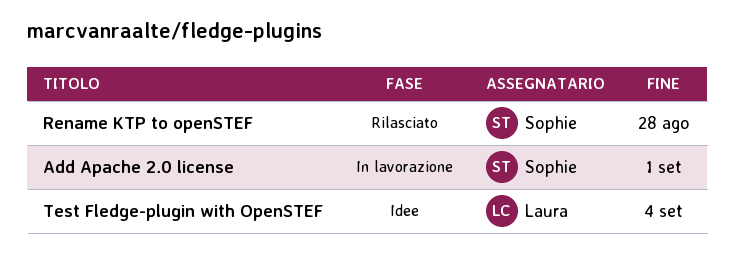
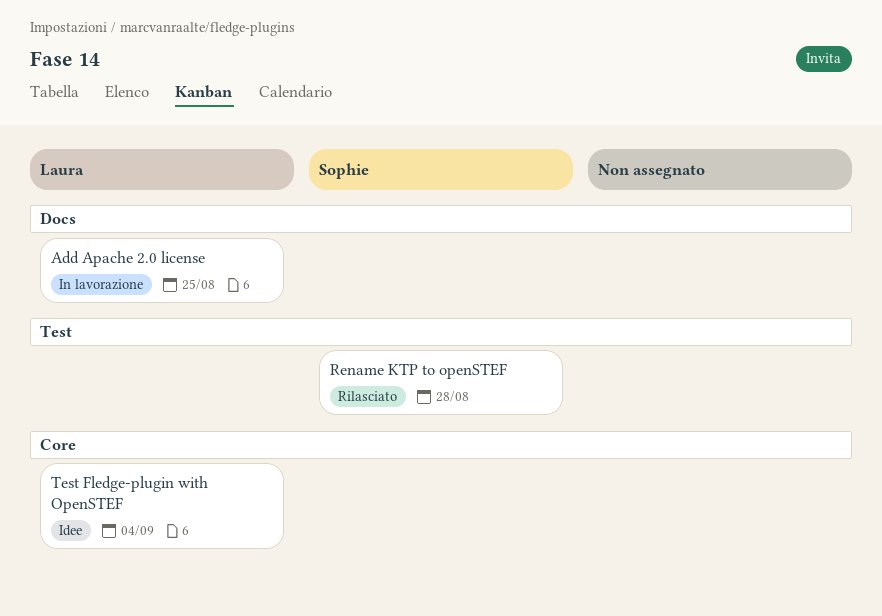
Add Apache 2.0 license, owner: Sophie -> Laura
Add Apache 2.0 license, due: Sep 1 -> Aug 25

